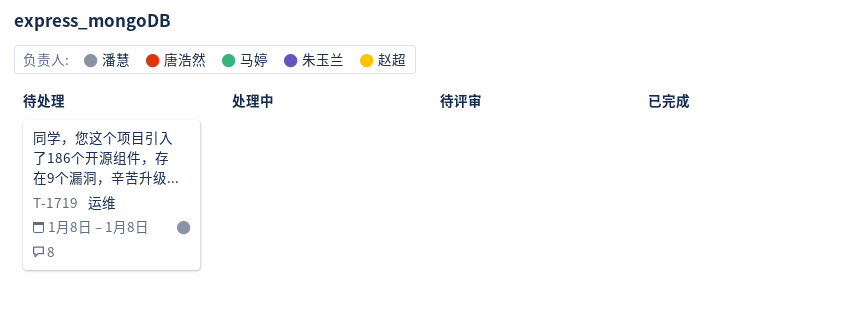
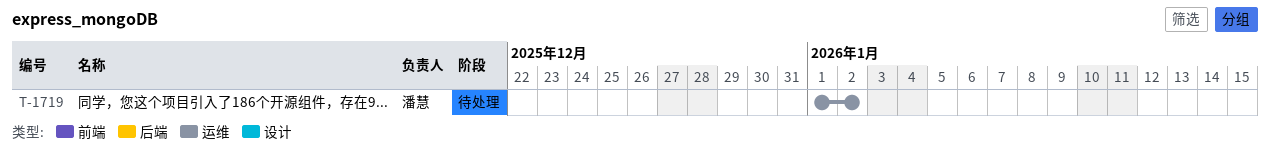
T-1719, start: Jan 8 -> Jan 1
T-1719, due: Jan 8 -> Jan 2

